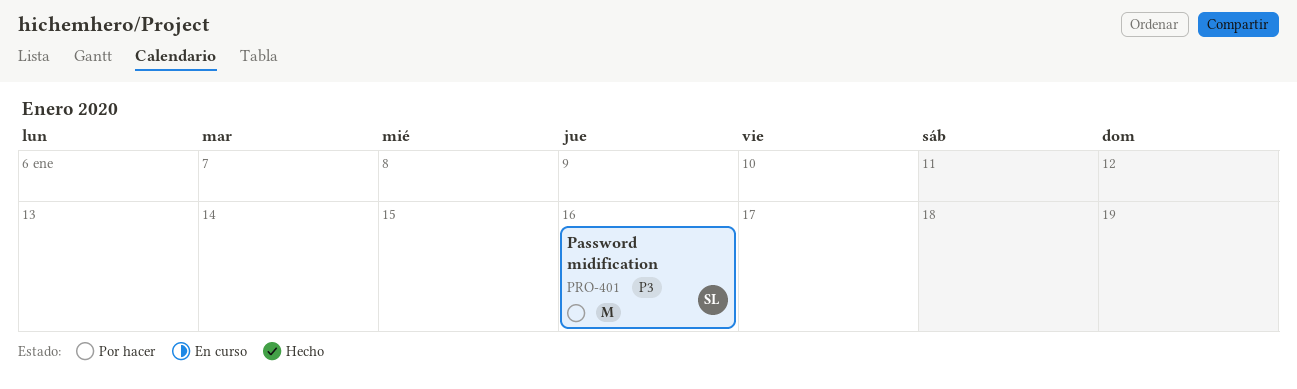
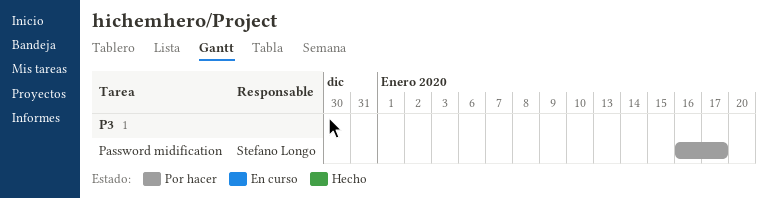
Password midification, due: Jan 16 -> Jan 17

